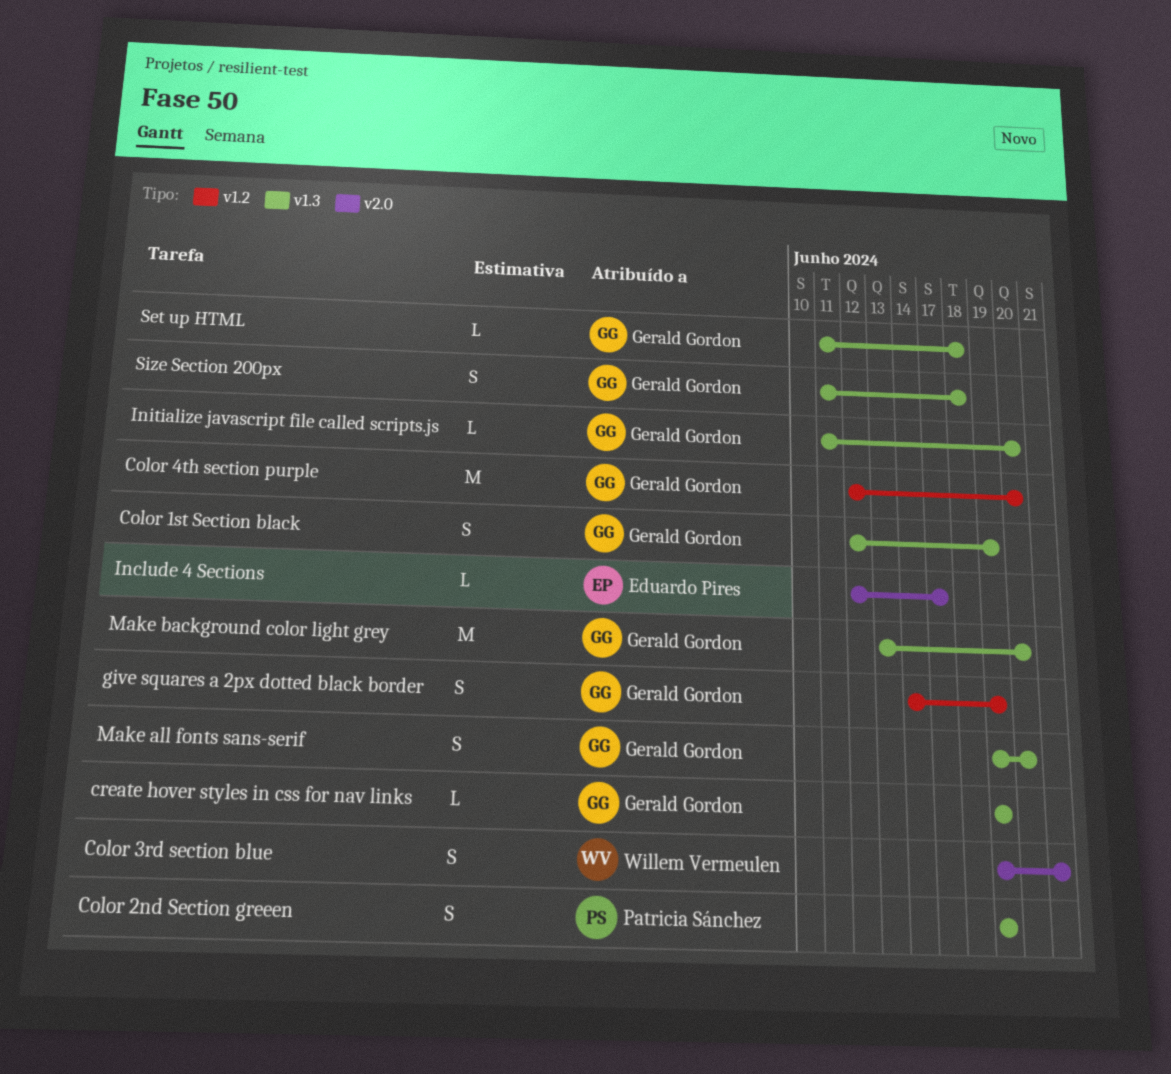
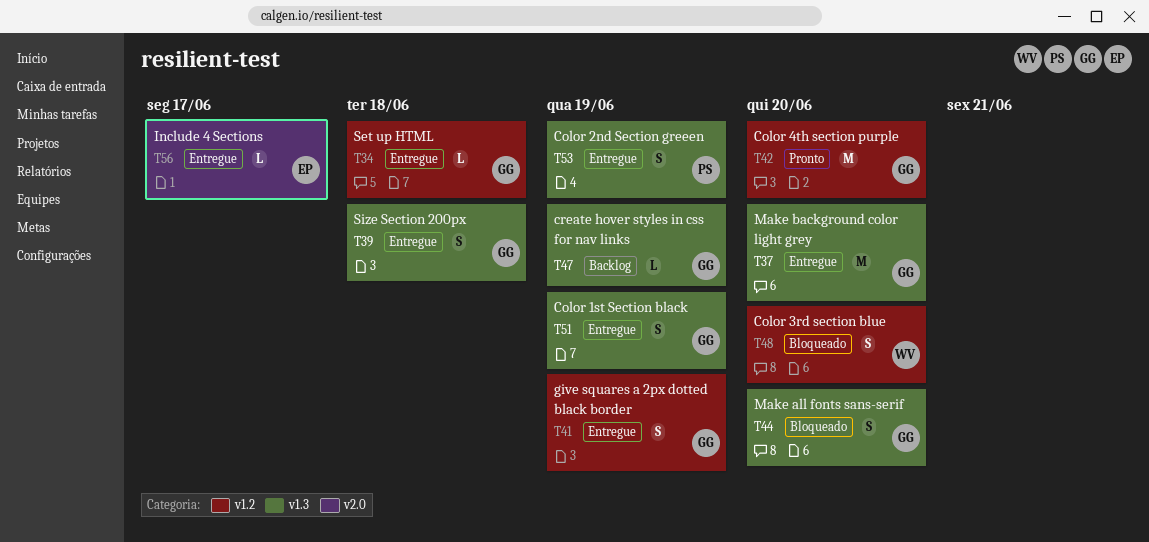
Color 3rd section blue, label: v2.0 -> v1.2
Color 3rd section blue, due: Jun 21 -> Jun 20
Initialize javascript file called scripts.js: present -> none
Set up HTML, label: v1.3 -> v1.2

